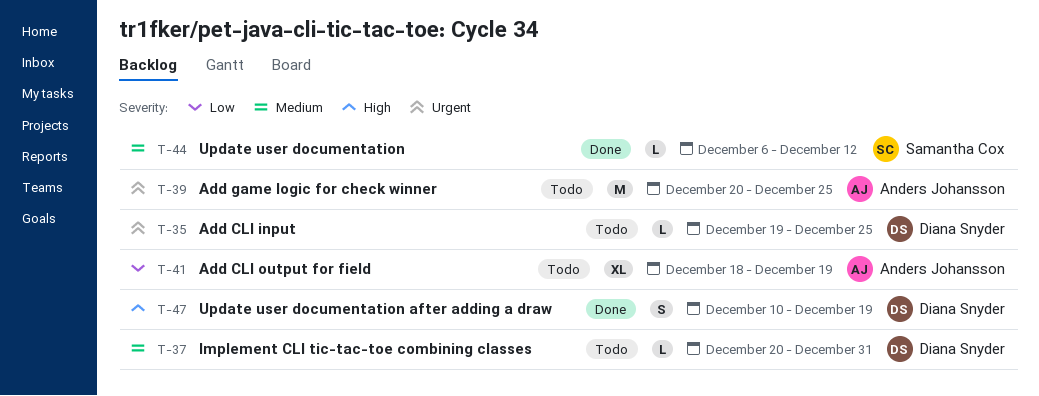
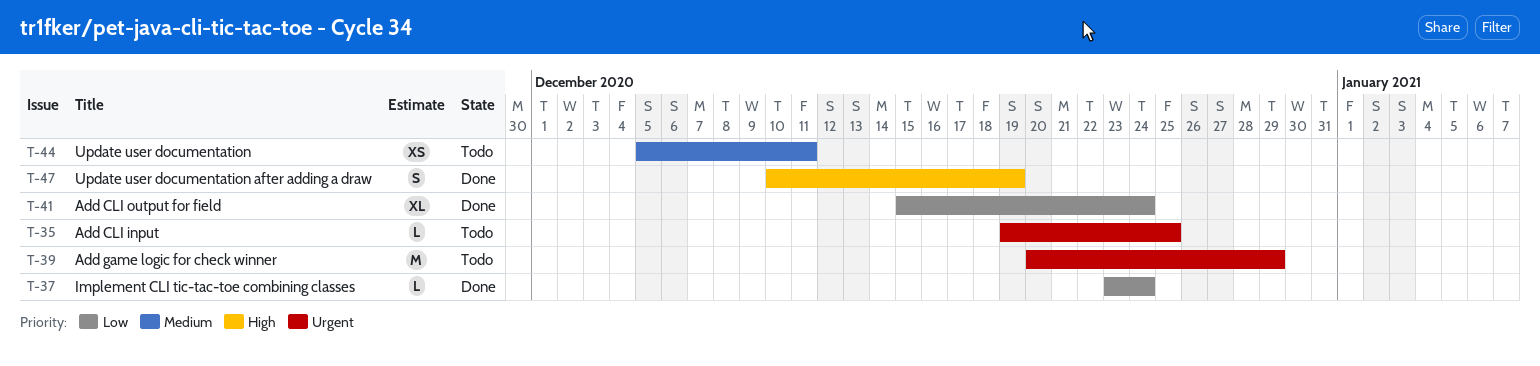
T-37, status: Todo -> Done
T-37, priority: Medium -> Low
T-37, start: Dec 20 -> Dec 23
T-37, due: Dec 31 -> Dec 24
T-39, due: Dec 25 -> Dec 29
T-41, status: Todo -> Done
T-41, start: Dec 18 -> Dec 15
T-41, due: Dec 19 -> Dec 24
T-44, status: Done -> Todo
T-44, estimate: L -> XS
T-44, start: Dec 6 -> Dec 5
T-44, due: Dec 12 -> Dec 11

